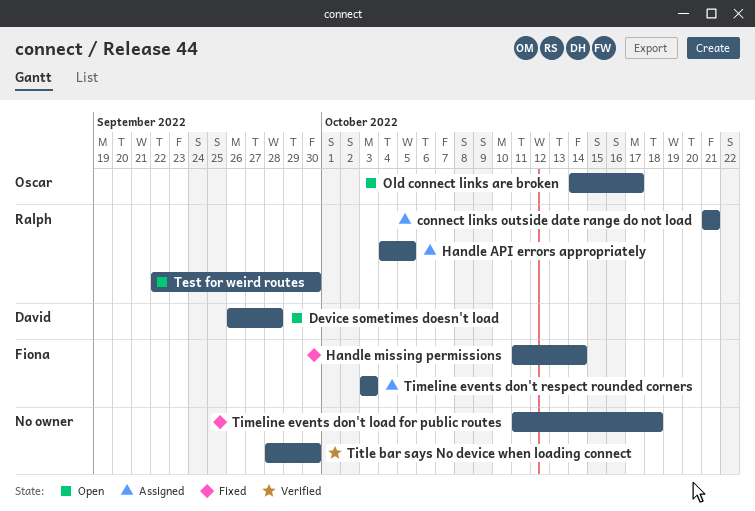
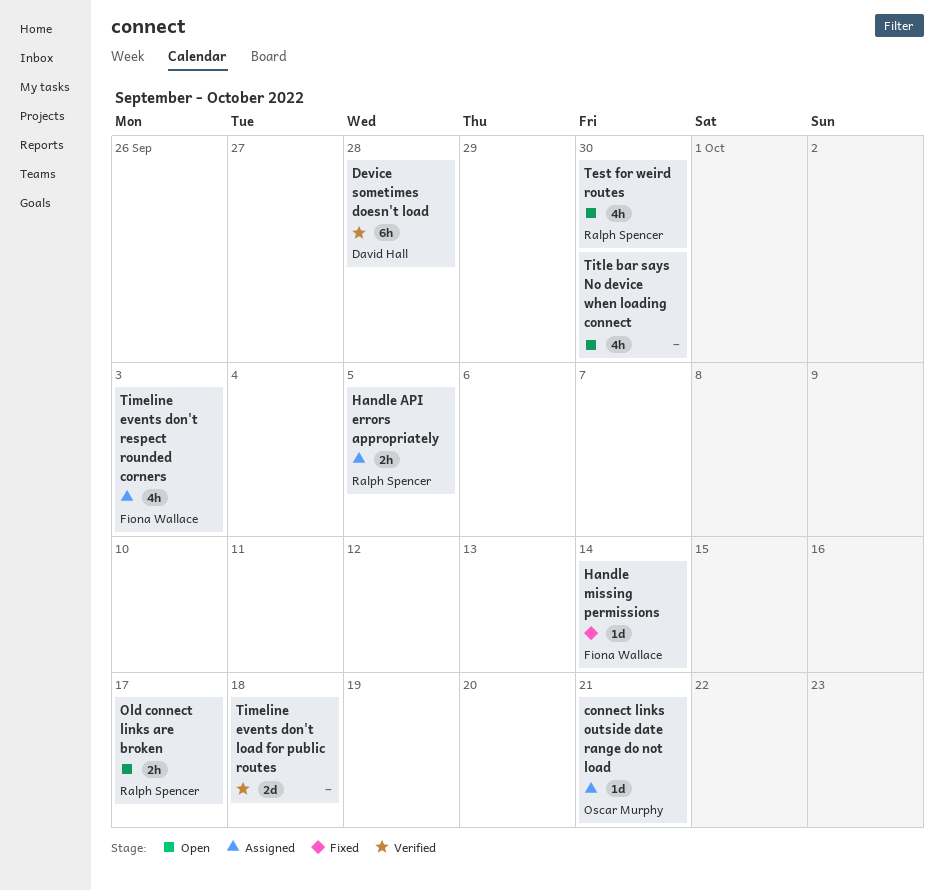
connect links outside date range do not load, owner: Ralph Spencer -> Oscar Murphy
Device sometimes doesn't load, status: Open -> Verified
Old connect links are broken, owner: Oscar Murphy -> Ralph Spencer
Timeline events don't load for public routes, status: Fixed -> Verified
Title bar says No device when loading connect, status: Verified -> Open

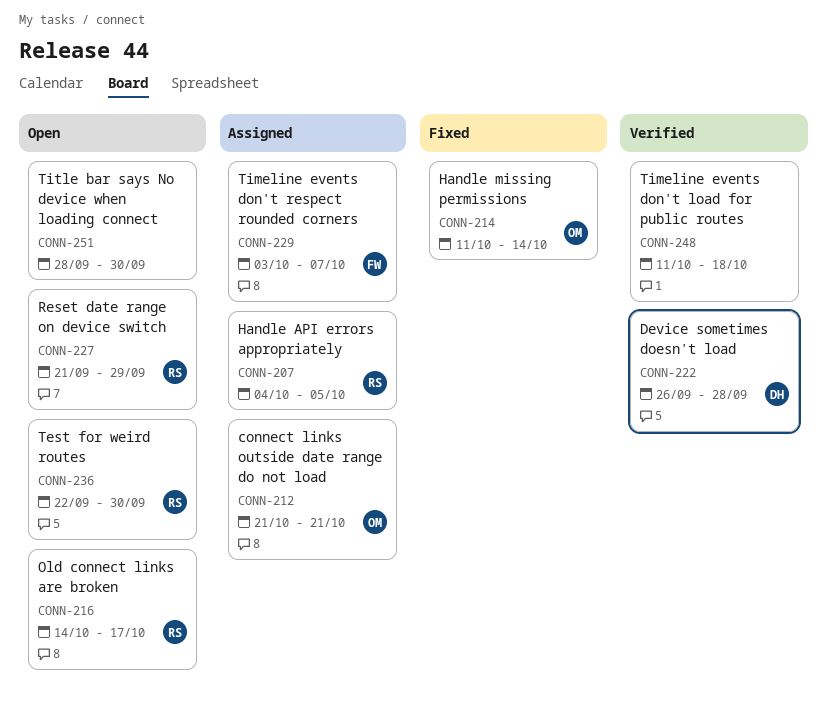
Handle missing permissions, owner: Fiona Wallace -> Oscar Murphy
Reset date range on device switch: none -> present
Timeline events don't respect rounded corners, due: Oct 3 -> Oct 7

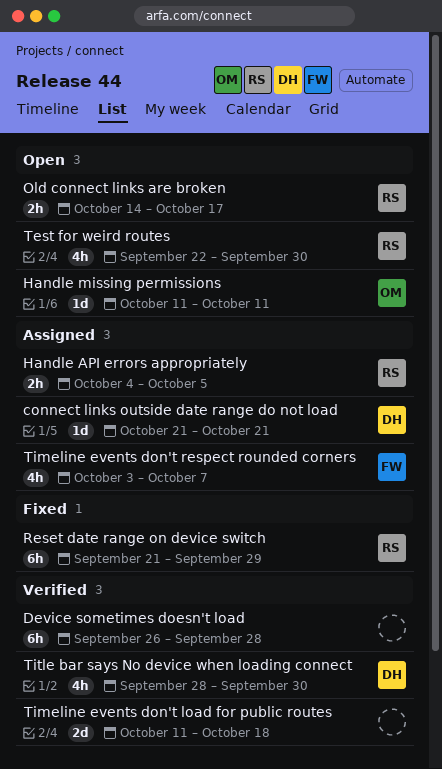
connect links outside date range do not load, owner: OM -> DH
Device sometimes doesn't load, owner: DH -> none
Handle missing permissions, status: Fixed -> Open
Handle missing permissions, due: Oct 14 -> Oct 11
Reset date range on device switch, status: Open -> Fixed
Title bar says No device when loading connect, status: Open -> Verified
Title bar says No device when loading connect, owner: none -> DH

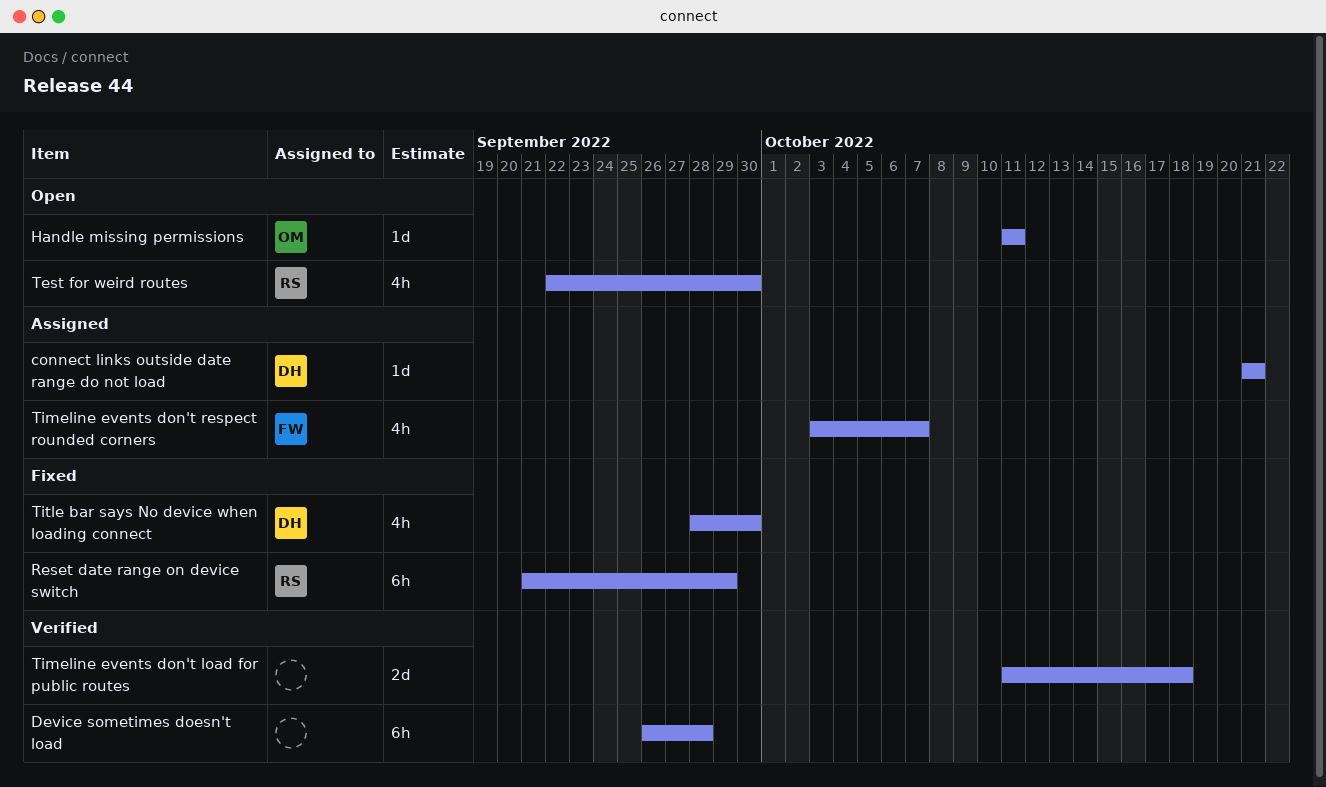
Handle API errors appropriately: present -> none
Old connect links are broken: present -> none
Title bar says No device when loading connect, status: Verified -> Fixed

